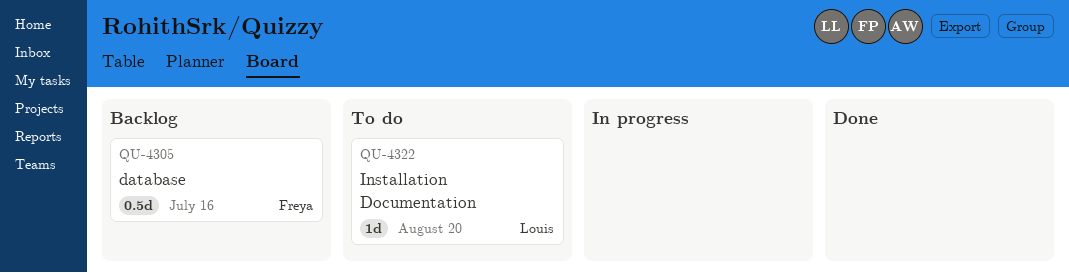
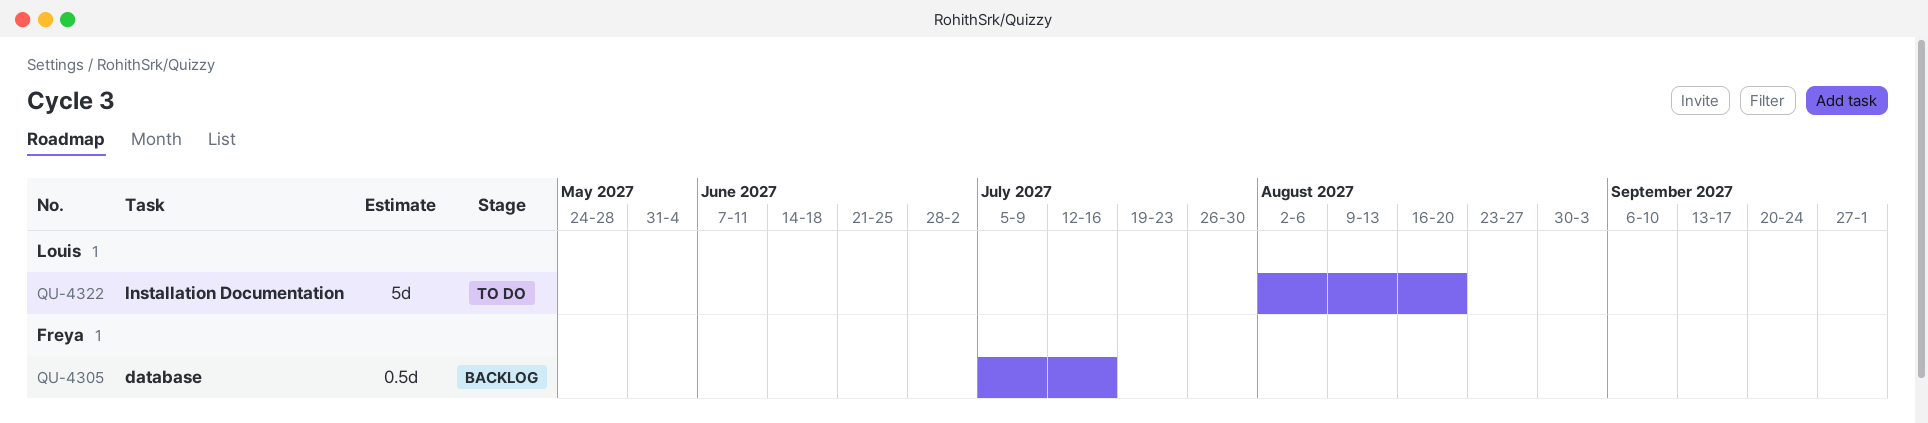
QU-4322, estimate: 1d -> 5d

